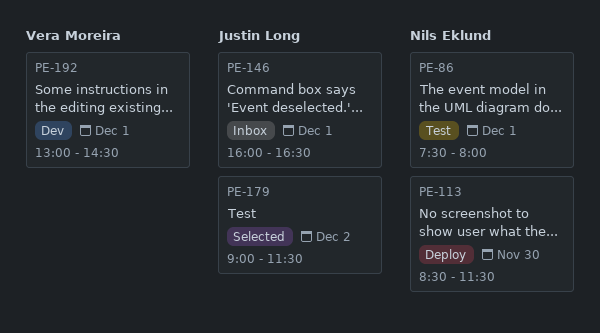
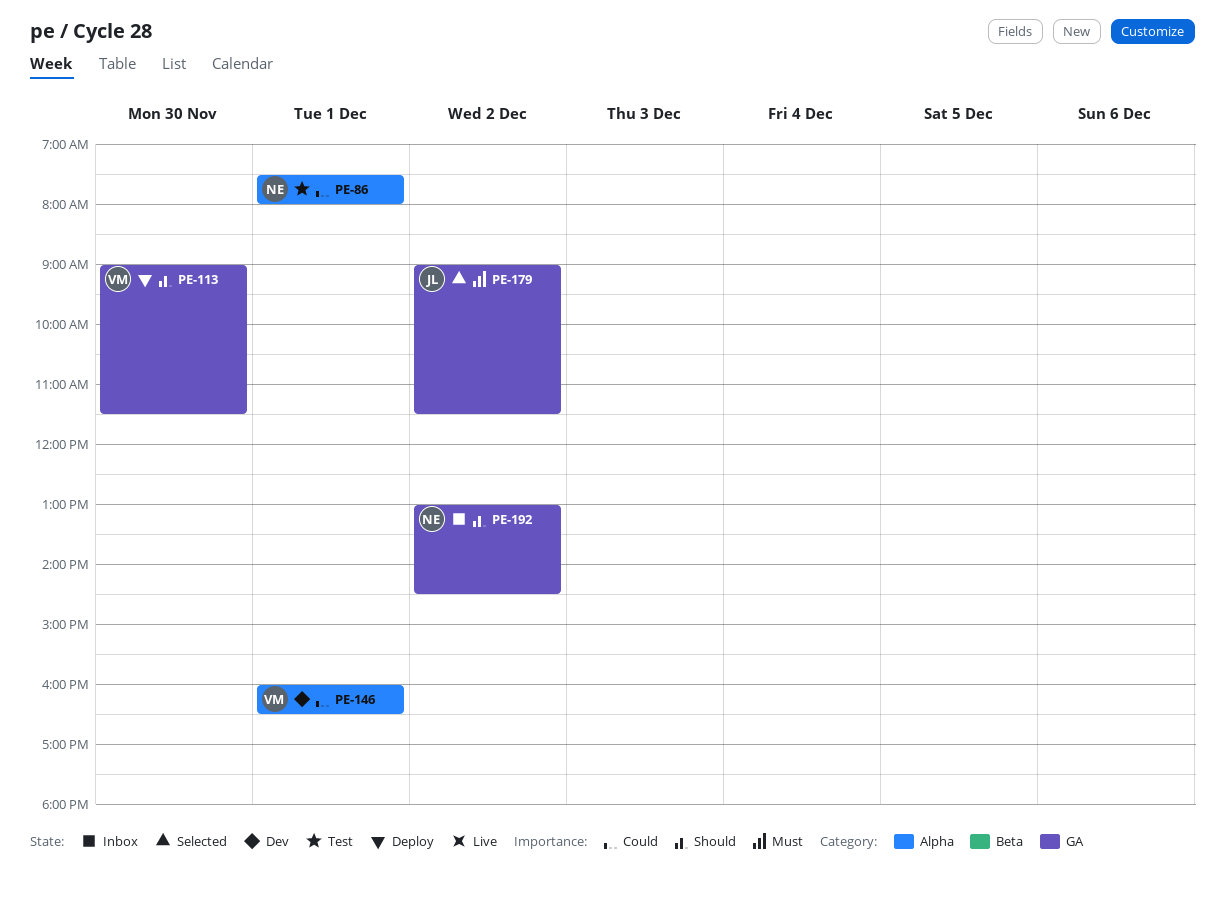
PE-113, owner: Nils Eklund -> Vera Moreira
PE-113, begins: 08:30 -> 09:00
PE-146, status: Inbox -> Dev
PE-146, owner: Justin Long -> Vera Moreira
PE-192, status: Dev -> Inbox
PE-192, owner: Vera Moreira -> Nils Eklund
PE-192, day: Dec 1 -> Dec 2

